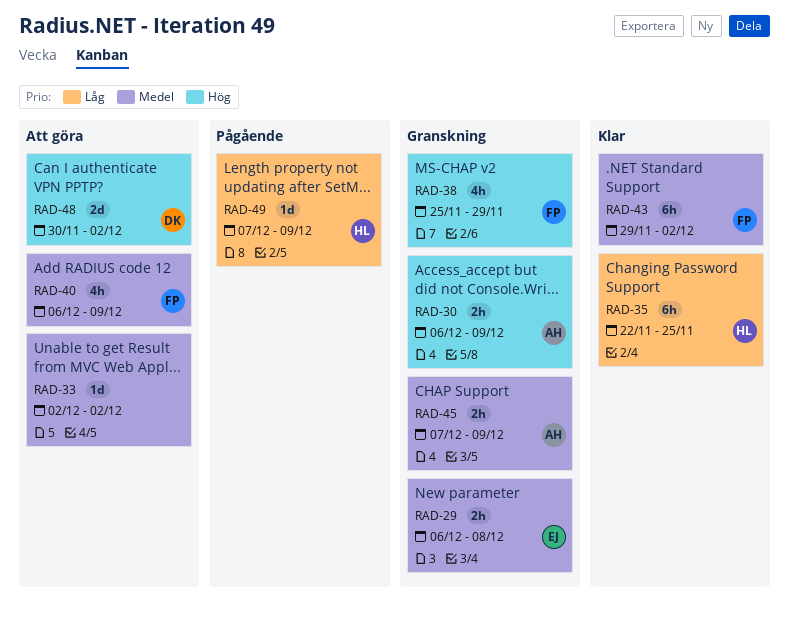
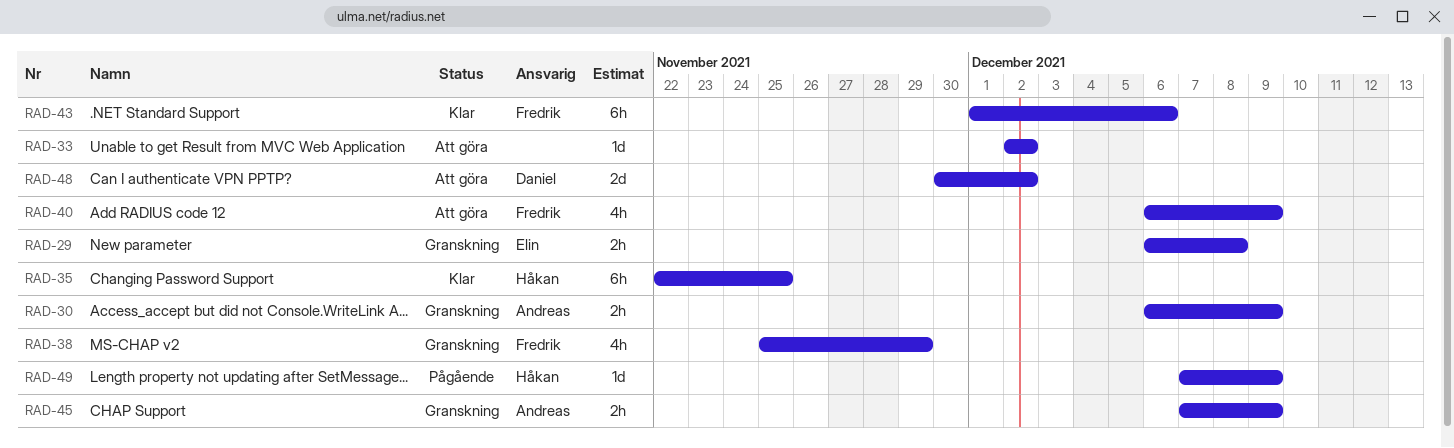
RAD-43, start: Nov 29 -> Dec 1
RAD-43, due: Dec 2 -> Dec 6

